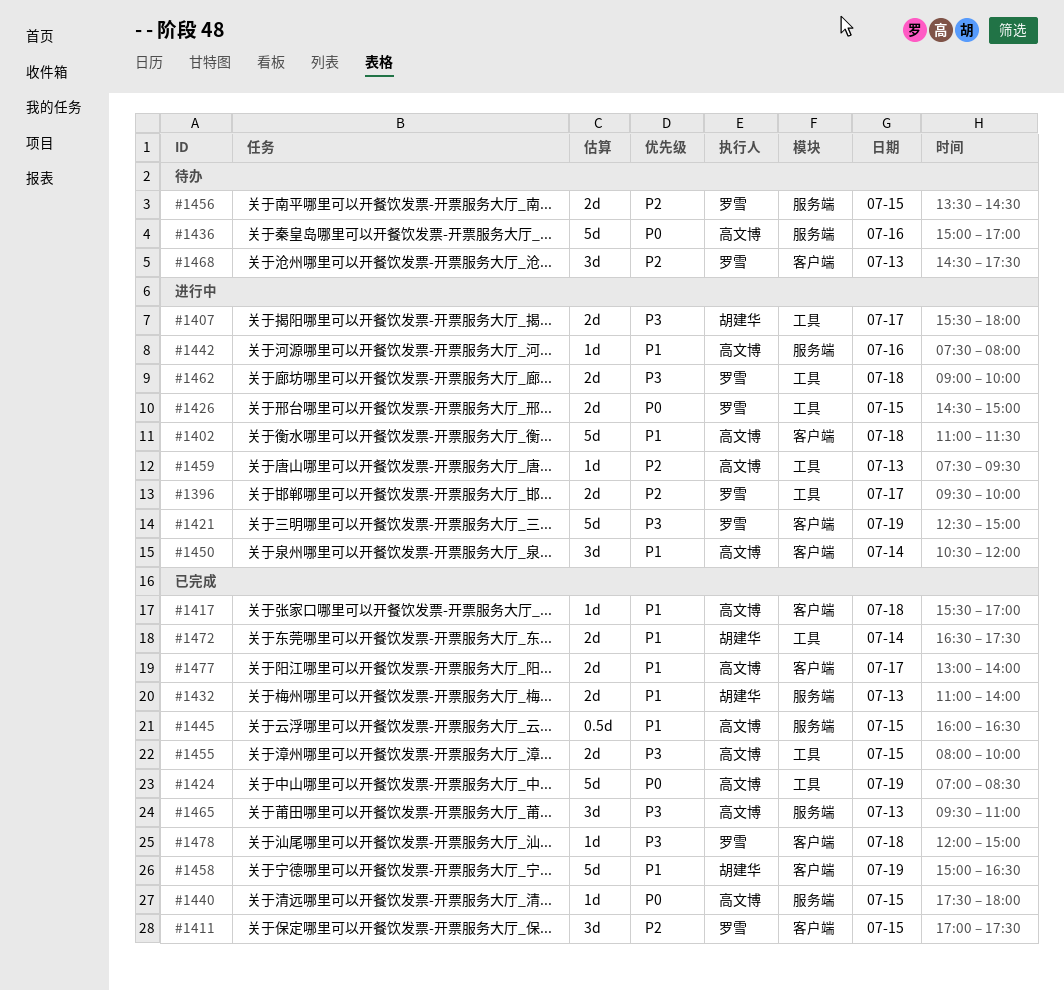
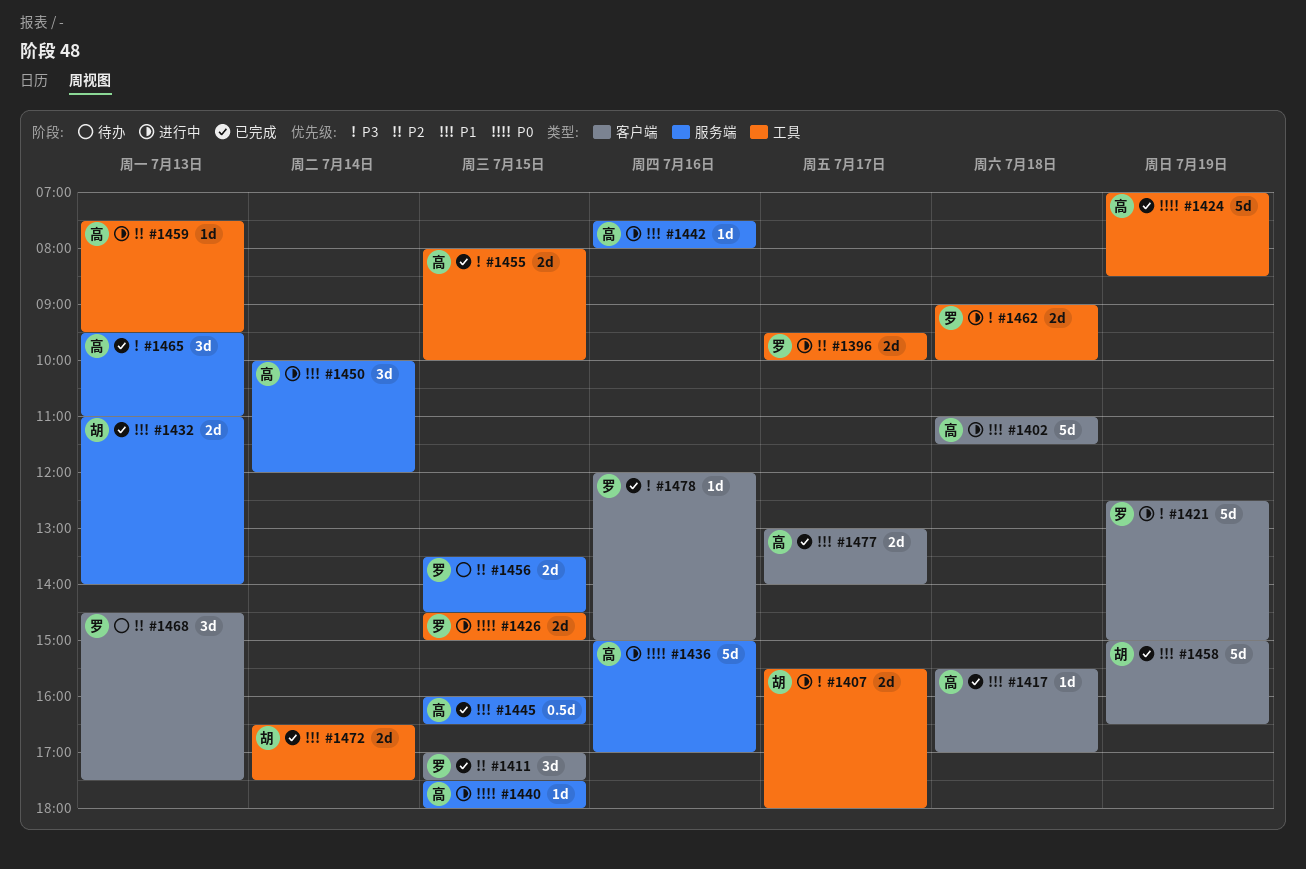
#1436, status: 待办 -> 进行中
#1440, status: 已完成 -> 进行中
#1450, label: 客户端 -> 服务端
#1450, begins: 10:30 -> 10:00
#1478, day: Jul 18 -> Jul 16

